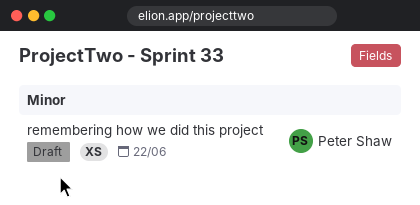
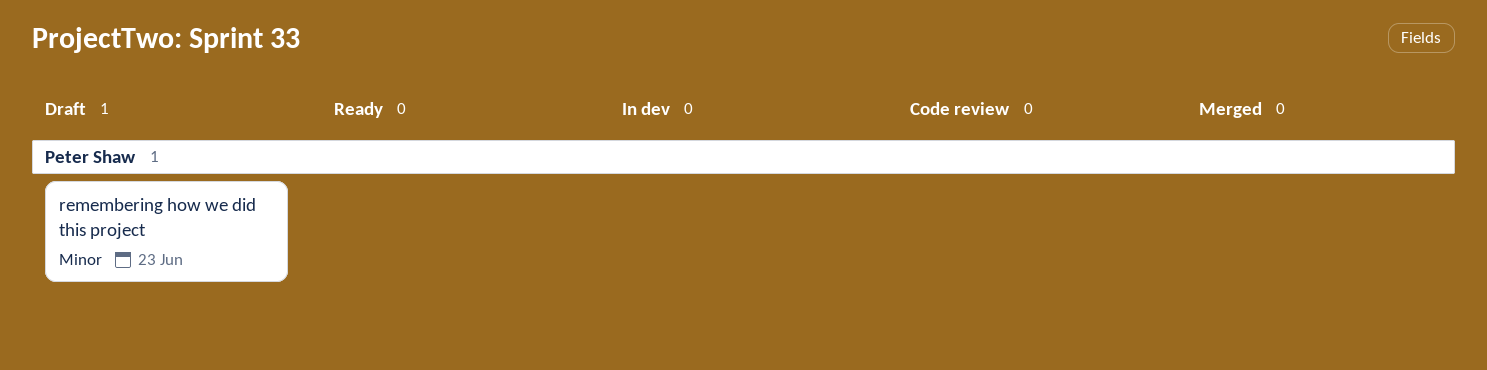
remembering how we did this project, due: Jun 22 -> Jun 23

